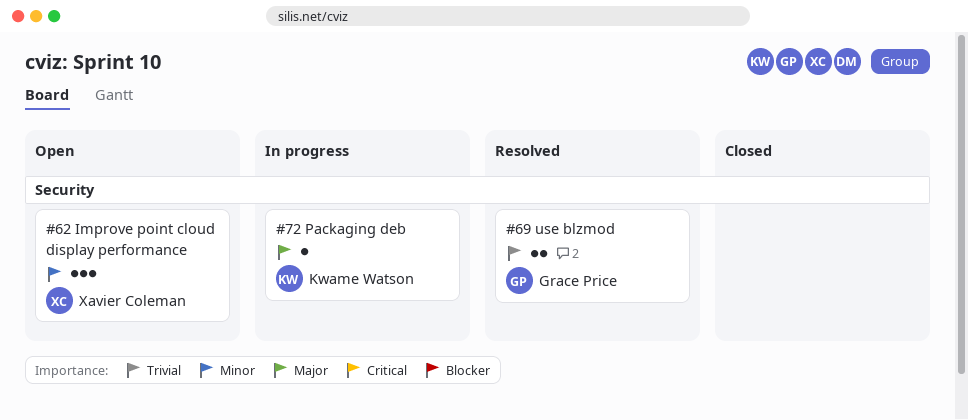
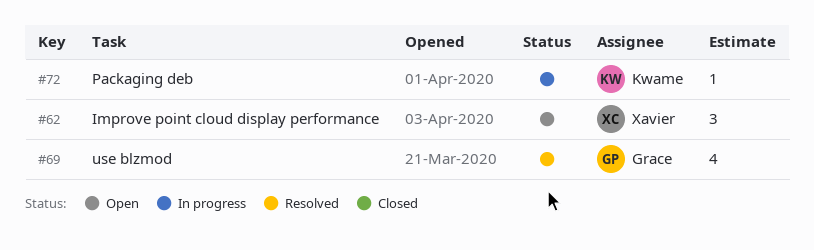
#69, estimate: 2 -> 4

